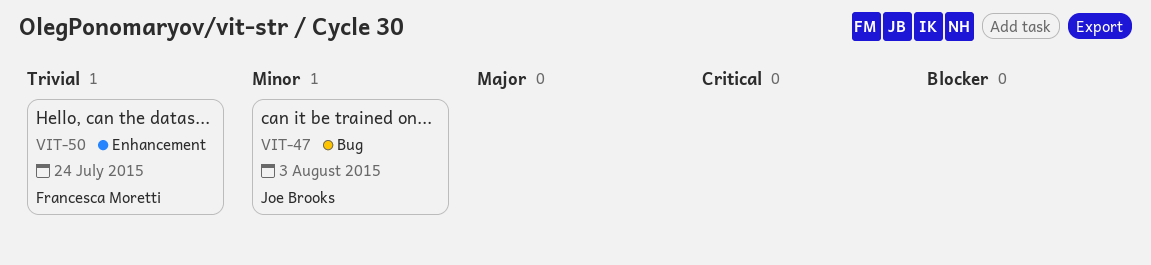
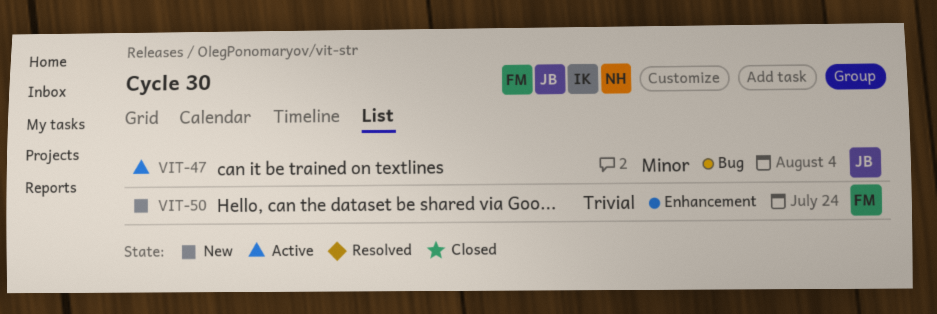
VIT-47, due: Aug 3 -> Aug 4

